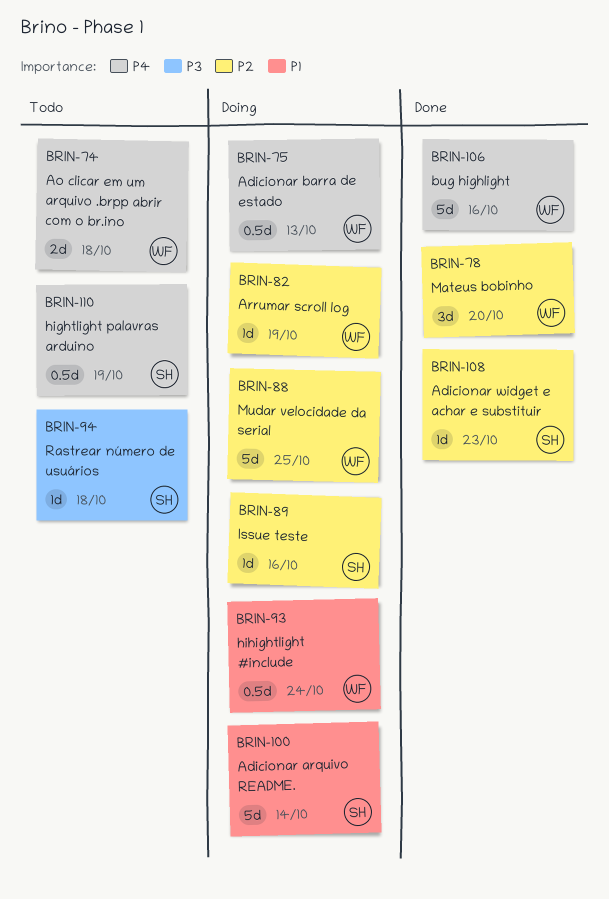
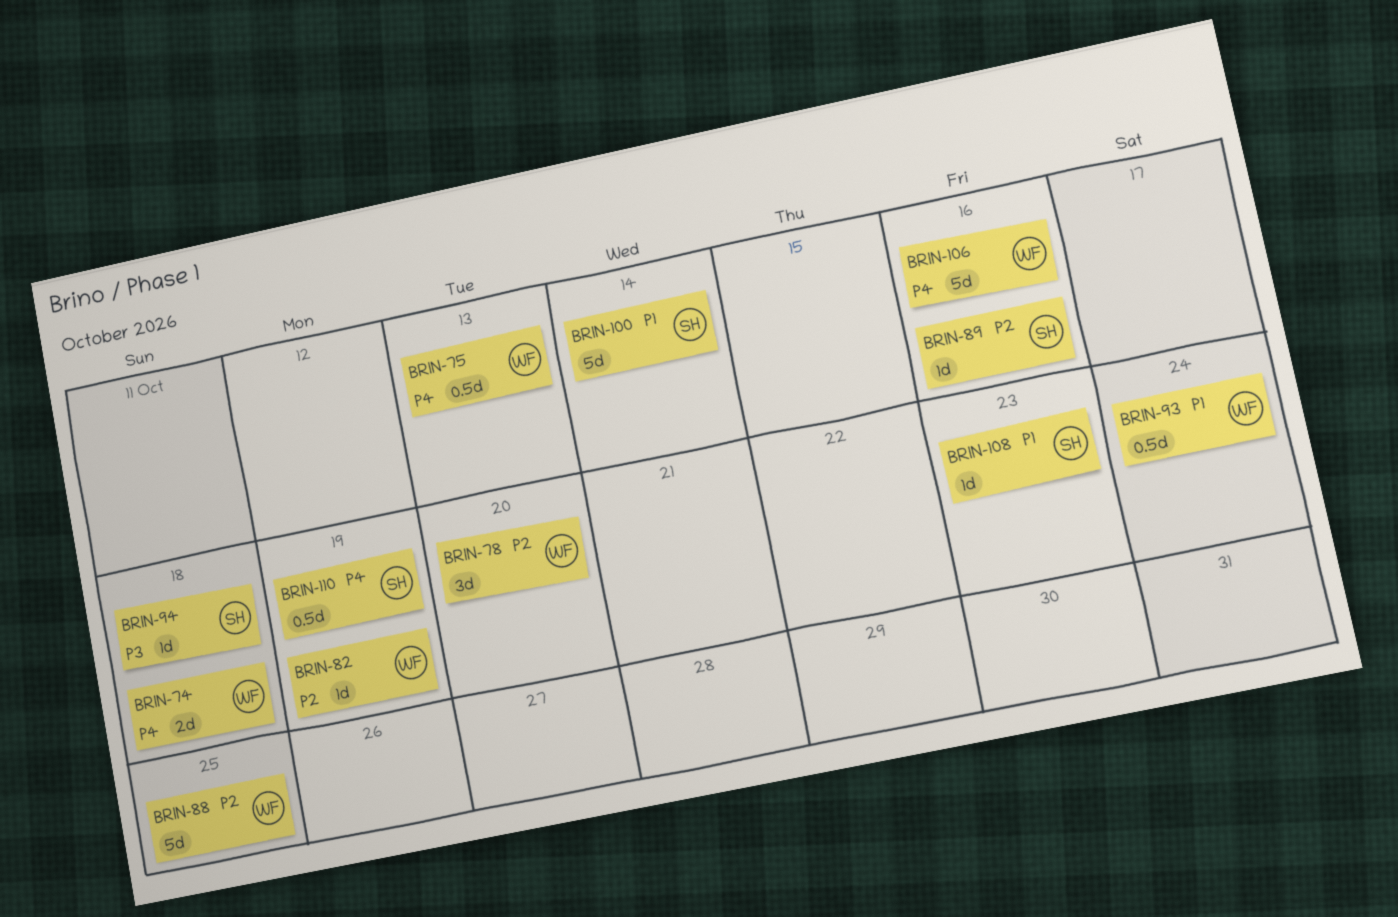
BRIN-108, priority: P2 -> P1

